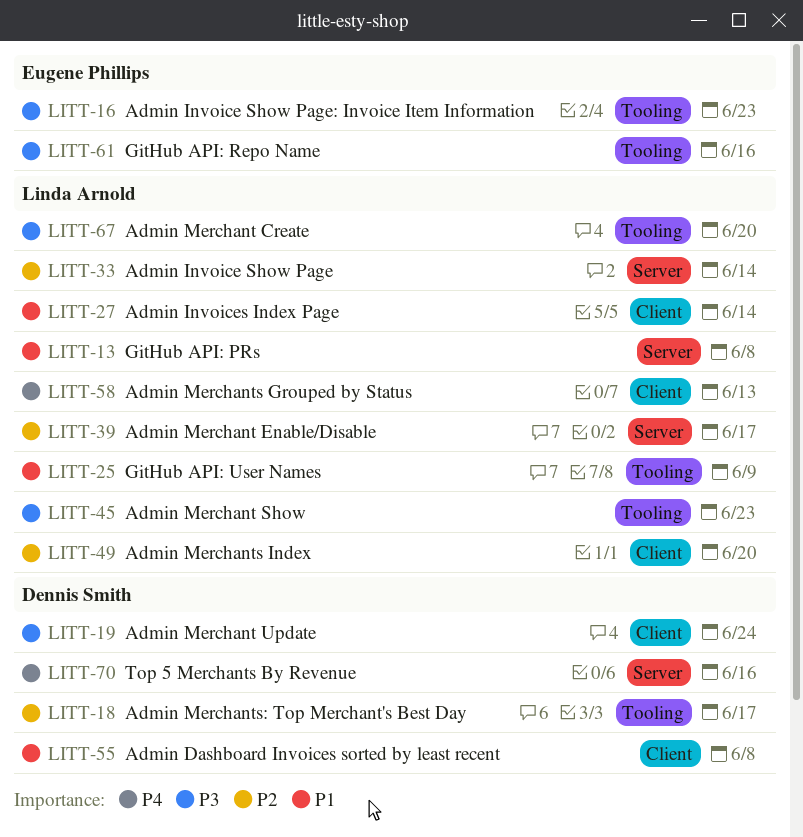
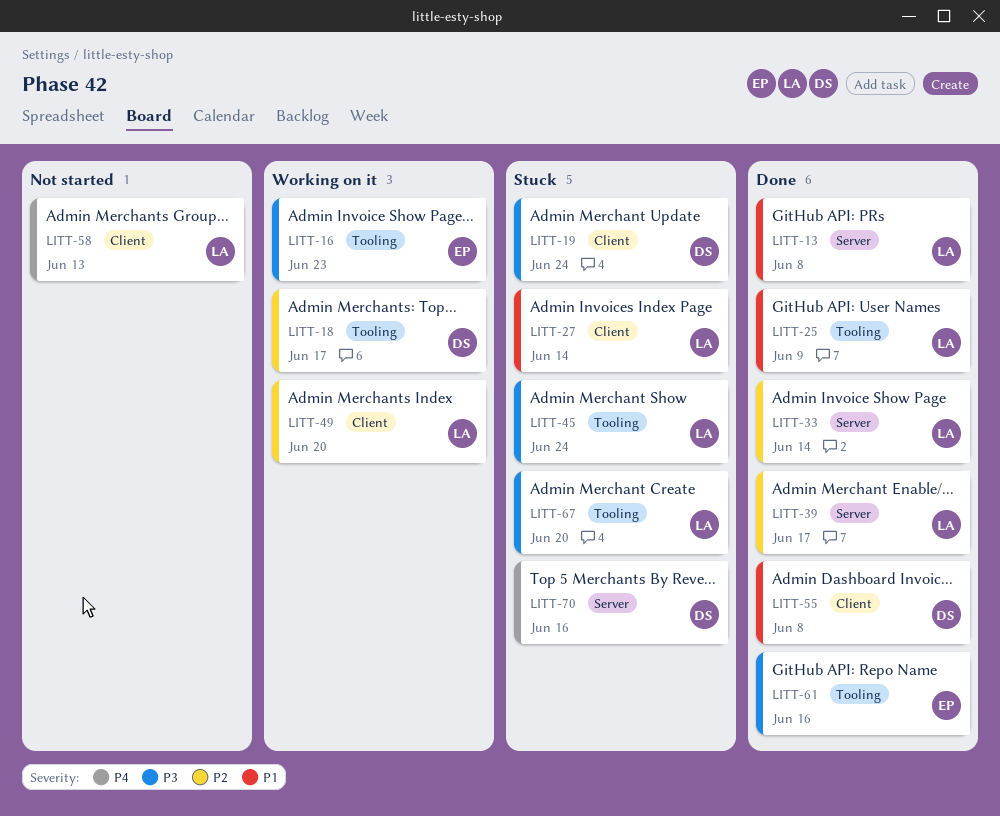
LITT-45, due: Jun 23 -> Jun 24

